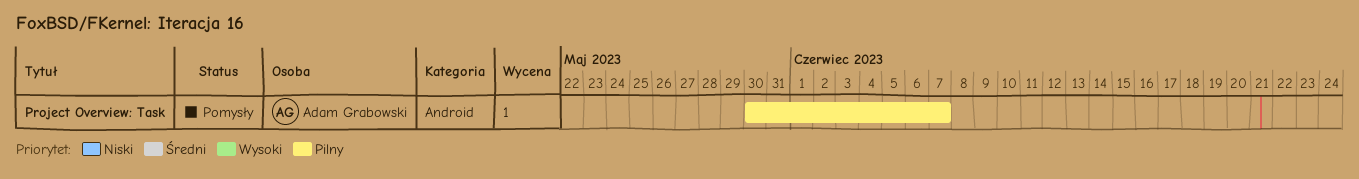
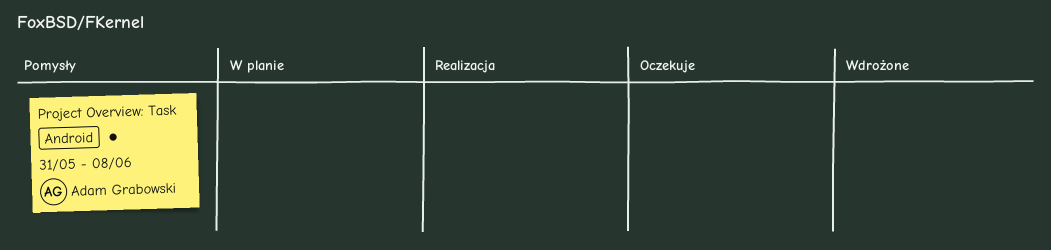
Project Overview: Task, start: May 30 -> May 31
Project Overview: Task, due: Jun 7 -> Jun 8

